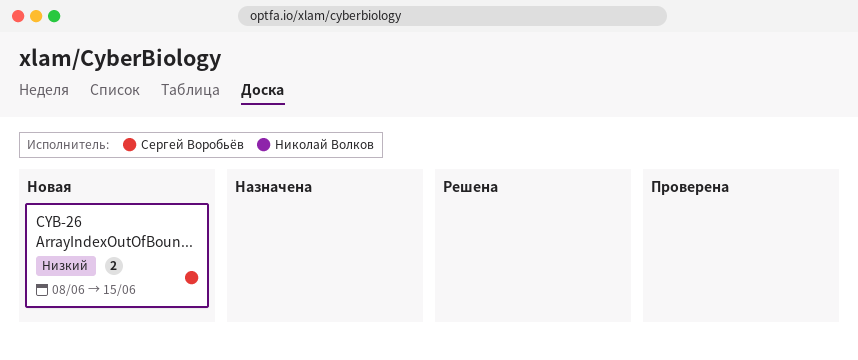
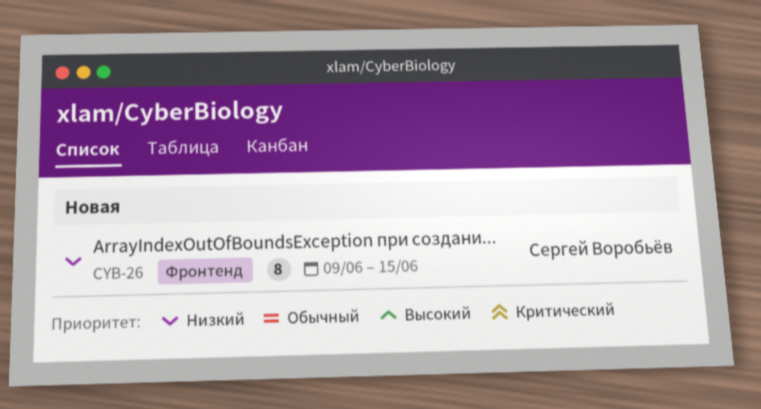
CYB-26, estimate: 2 -> 8
CYB-26, start: Jun 8 -> Jun 9

